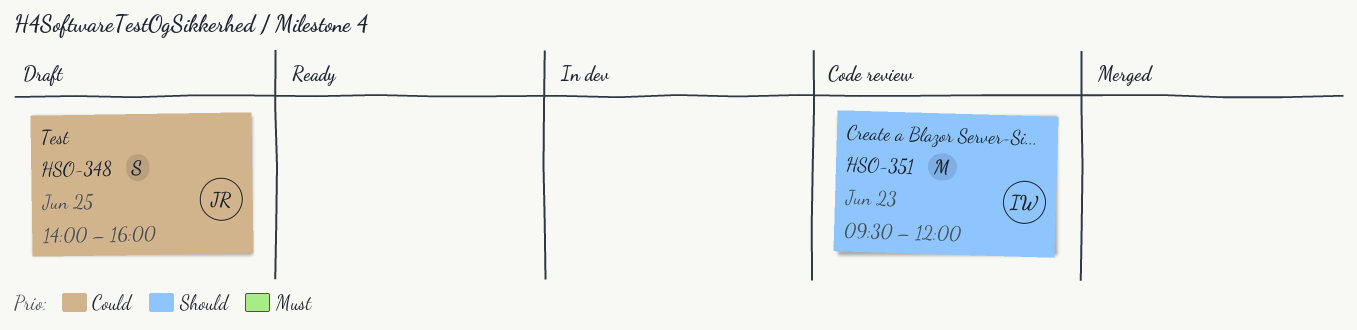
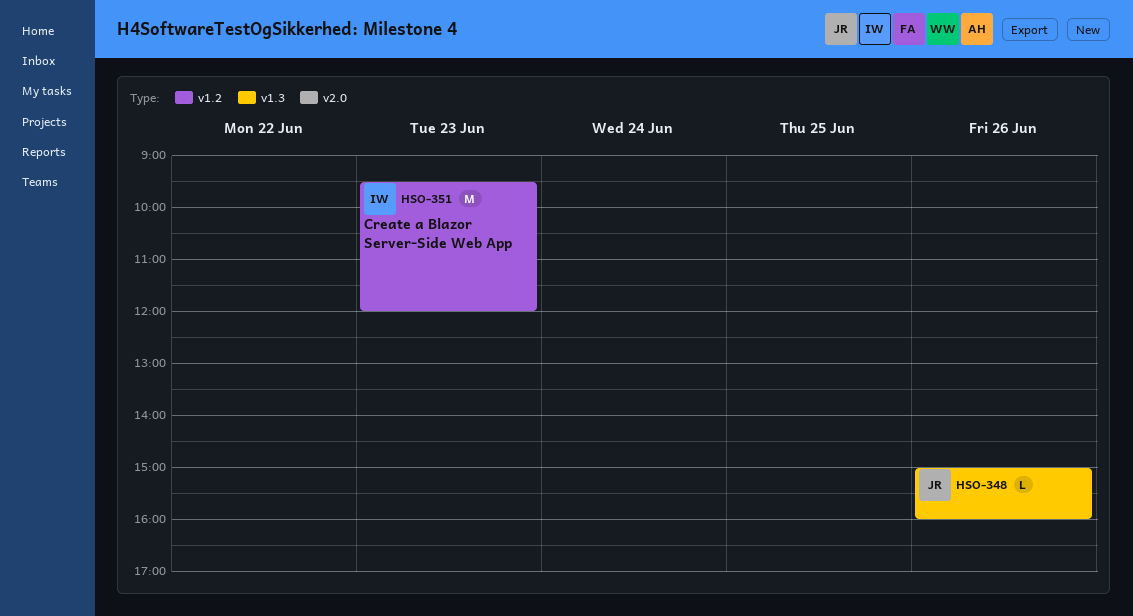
HSO-348, estimate: S -> L
HSO-348, day: Jun 25 -> Jun 26
HSO-348, begins: 14:00 -> 15:00

